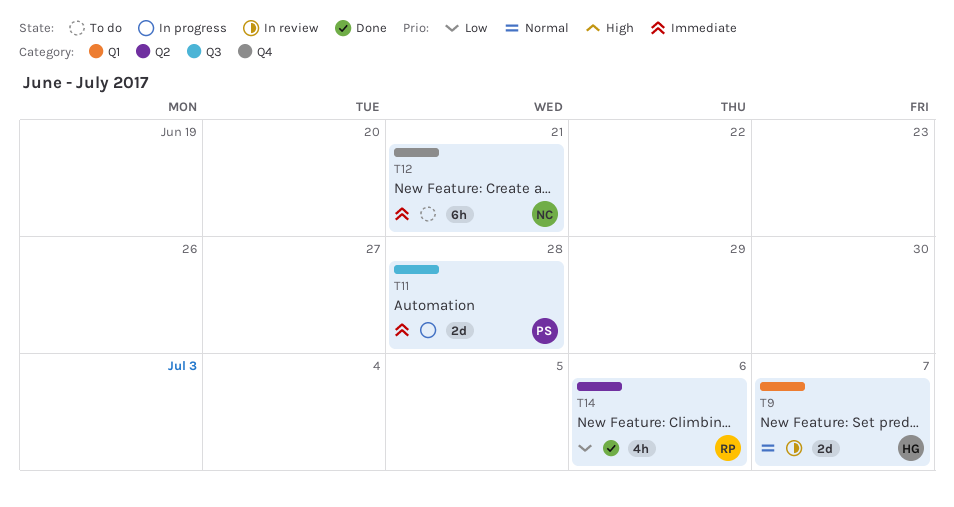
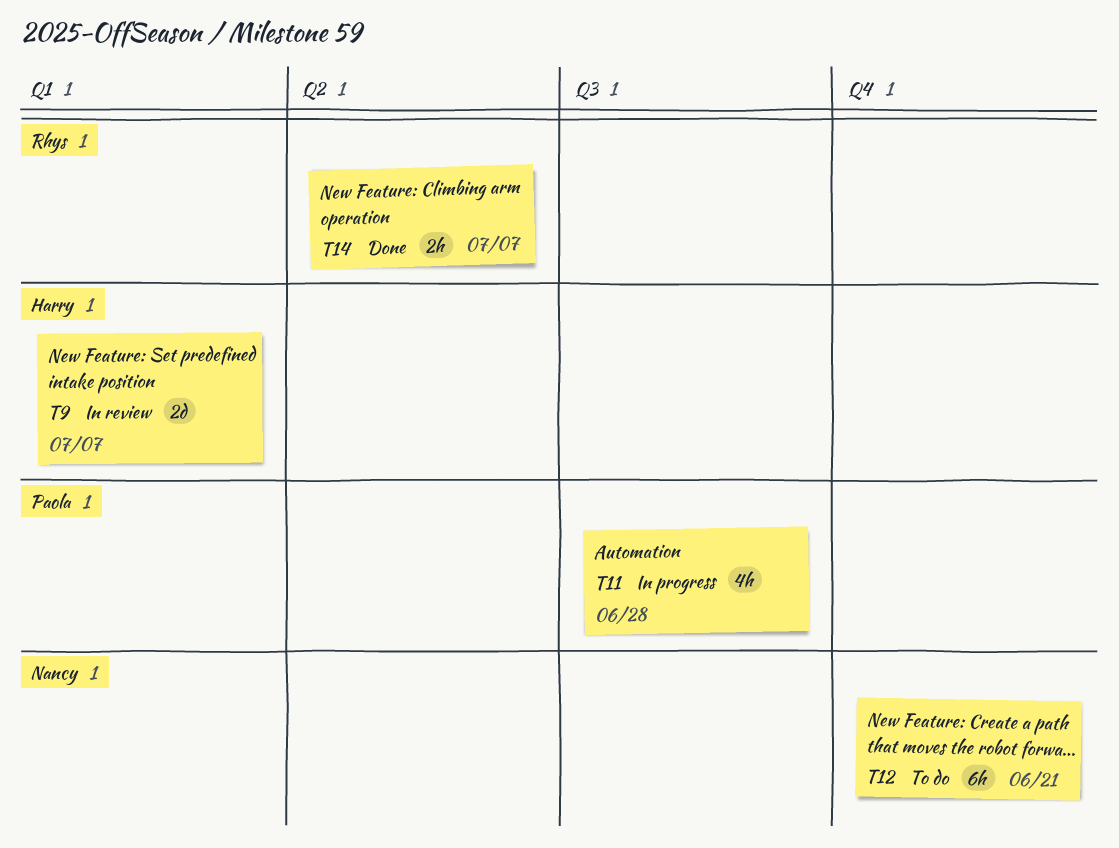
T11, estimate: 2d -> 4h
T14, estimate: 4h -> 2h
T14, due: Jul 6 -> Jul 7

